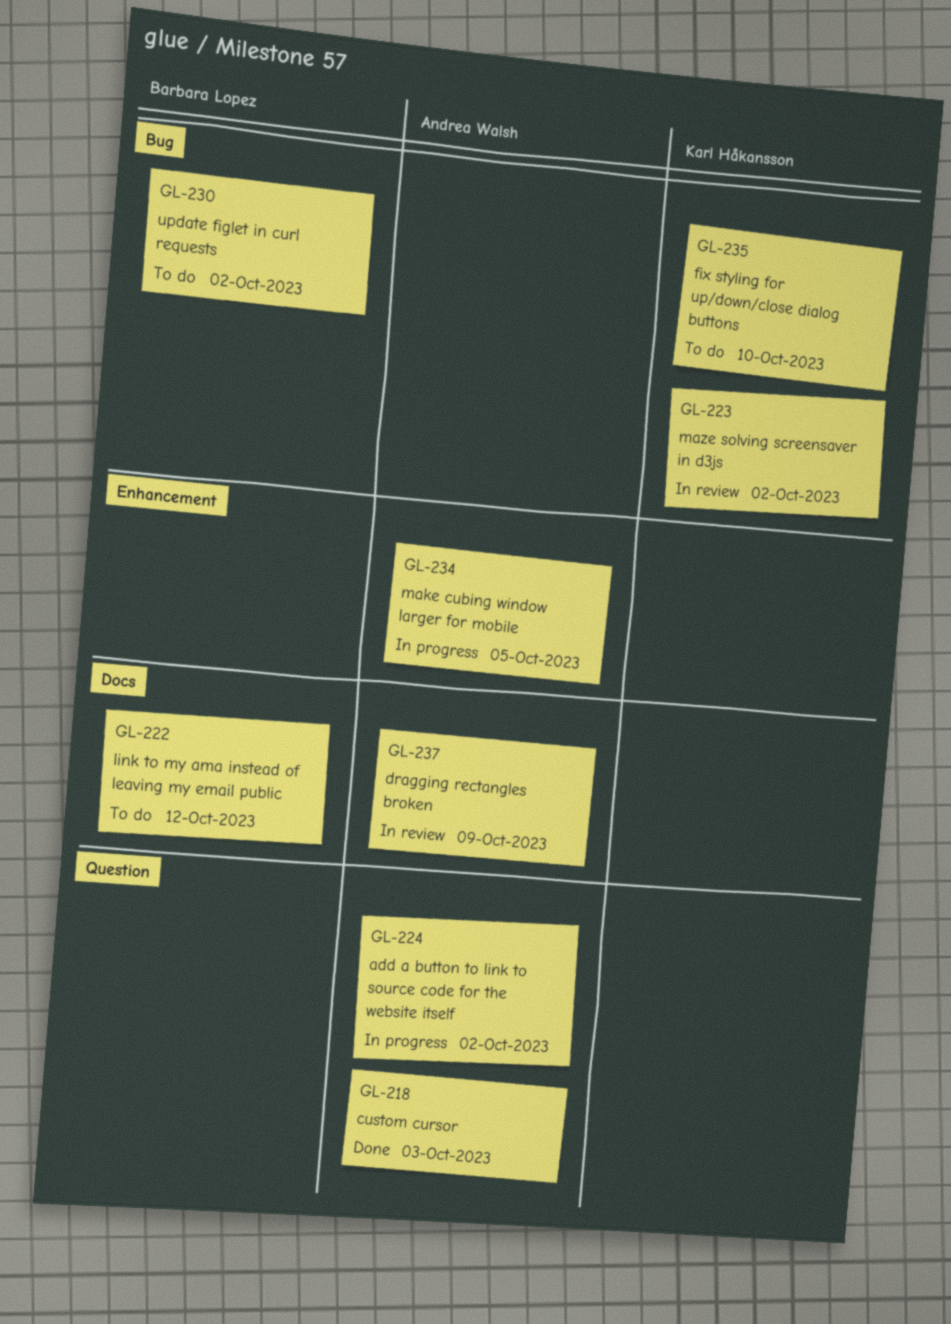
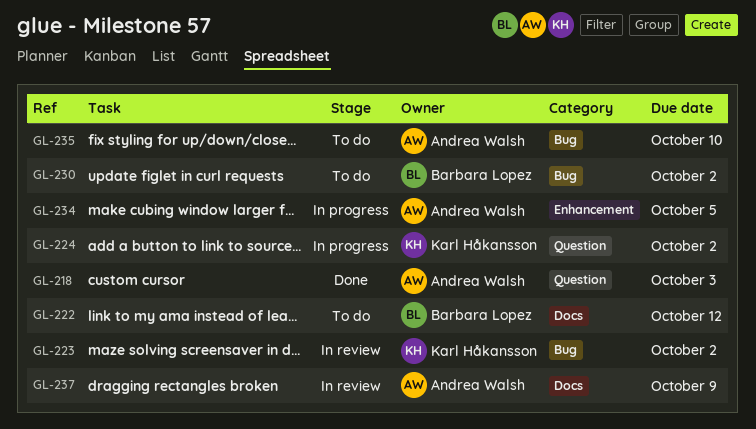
GL-224, owner: Andrea Walsh -> Karl Håkansson
GL-235, owner: Karl Håkansson -> Andrea Walsh

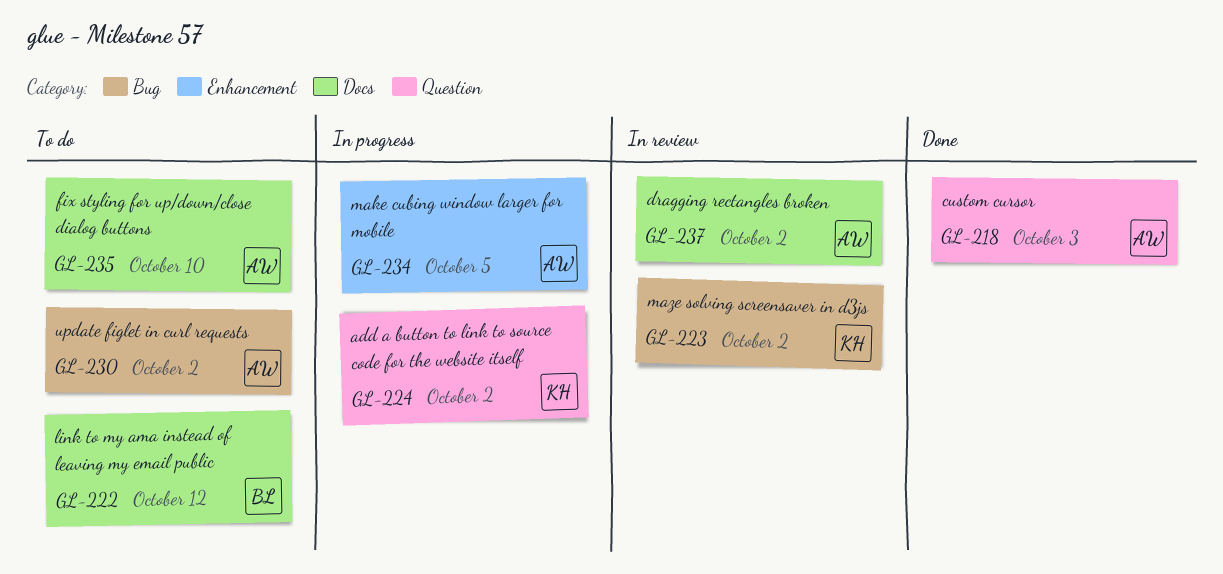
GL-230, owner: Barbara Lopez -> Andrea Walsh
GL-235, label: Bug -> Docs
GL-237, due: Oct 9 -> Oct 2

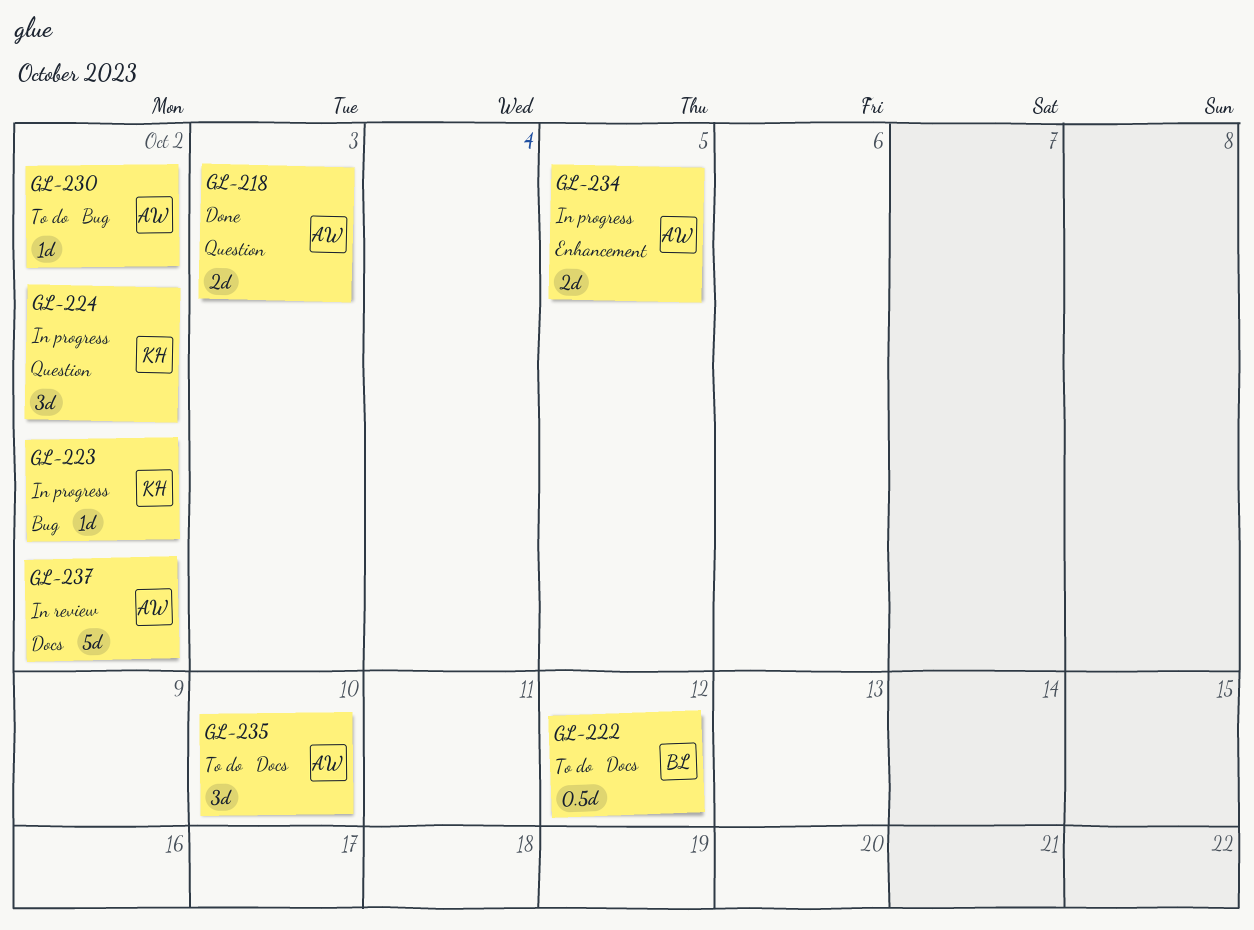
GL-223, status: In review -> In progress

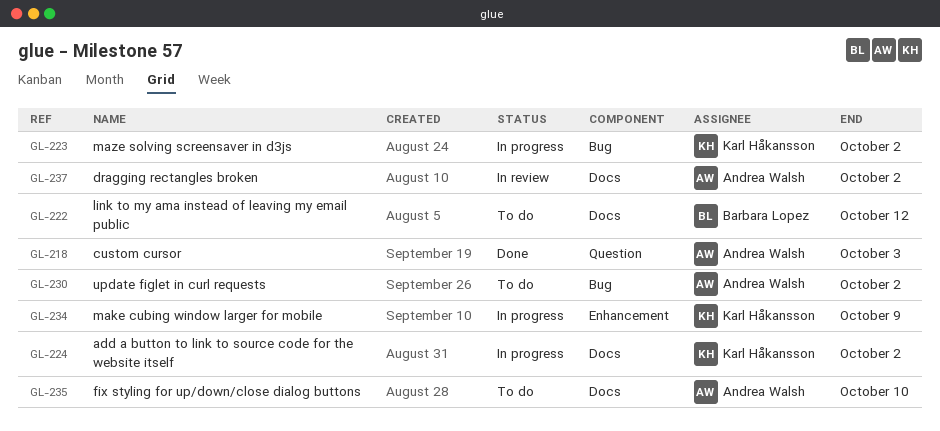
GL-224, label: Question -> Docs
GL-234, owner: Andrea Walsh -> Karl Håkansson
GL-234, due: Oct 5 -> Oct 9

